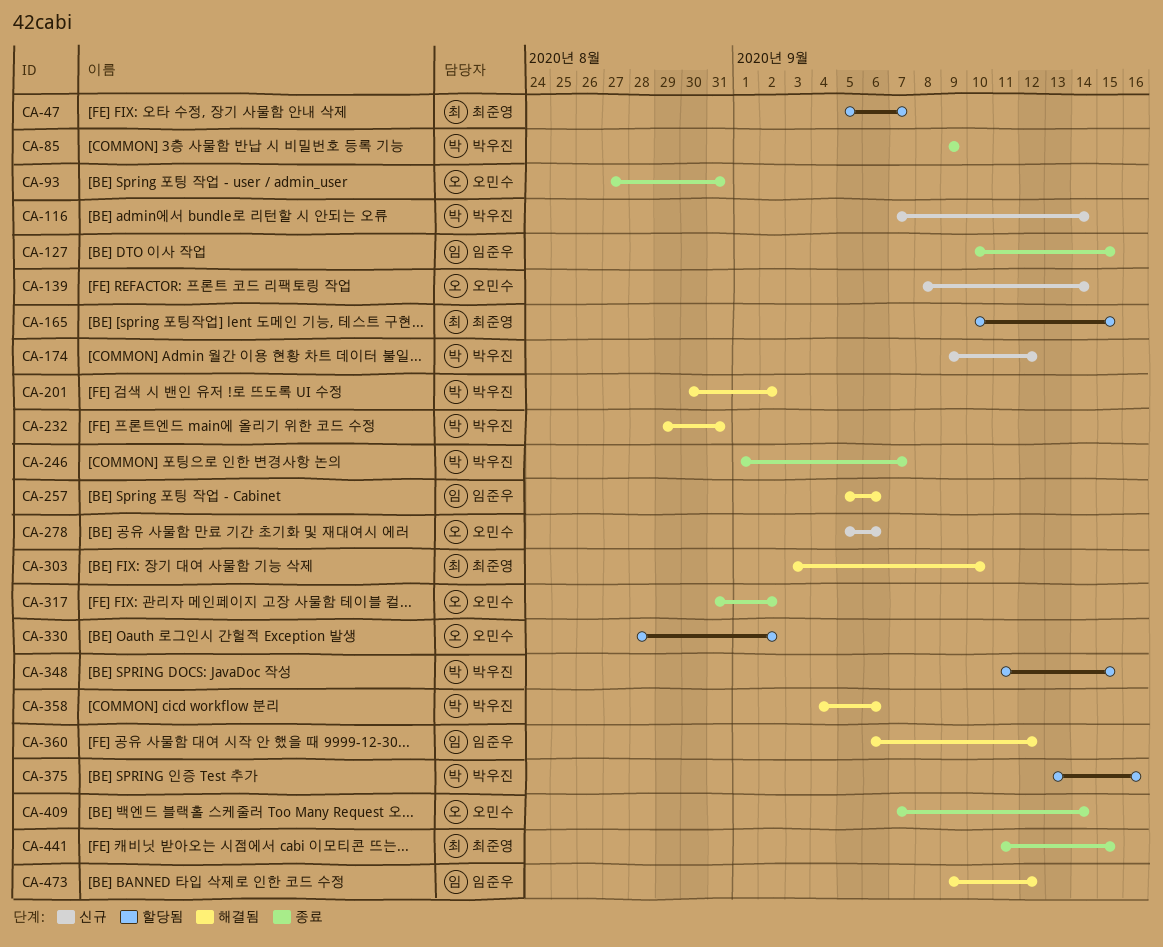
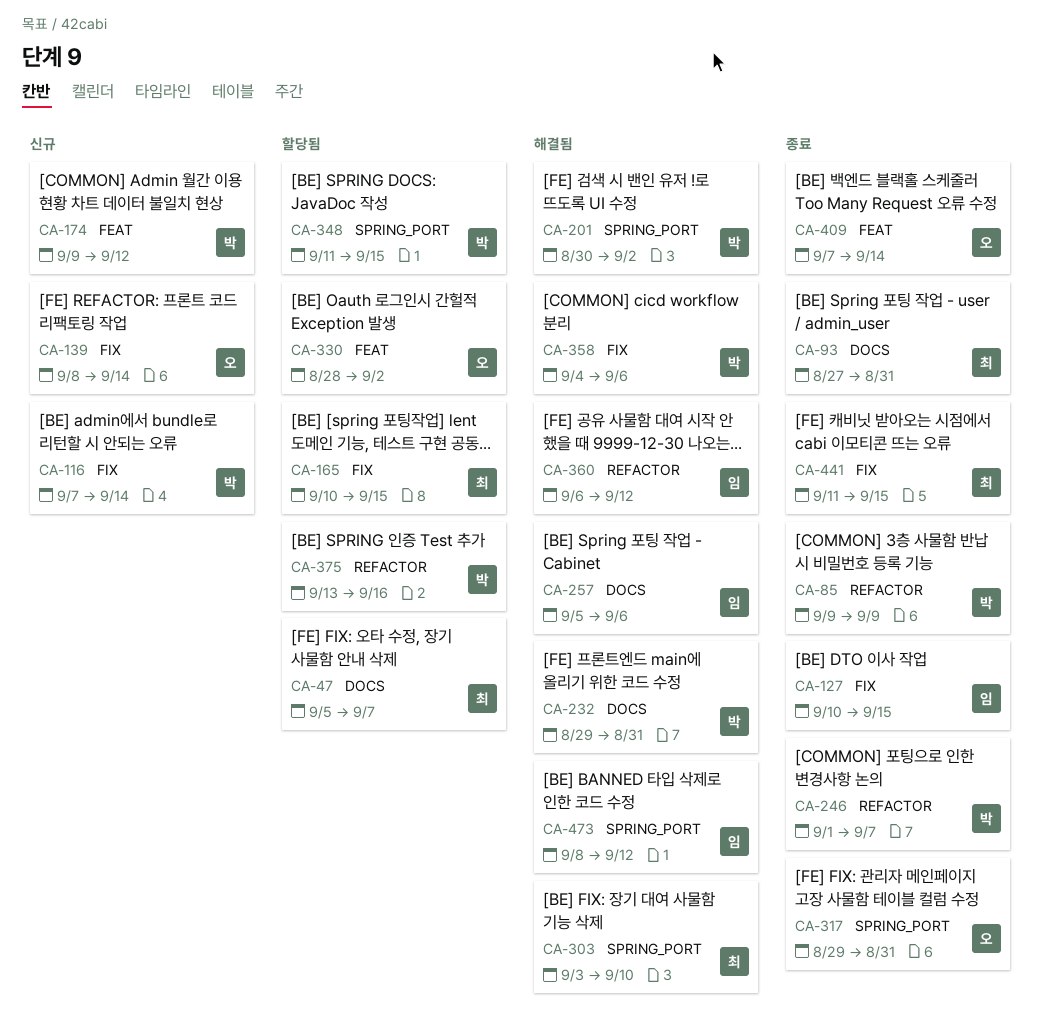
CA-93, owner: 오민수 -> 최준영
CA-278: present -> none
CA-317, start: Aug 31 -> Aug 29
CA-317, due: Sep 2 -> Aug 31
CA-473, start: Sep 9 -> Sep 8

